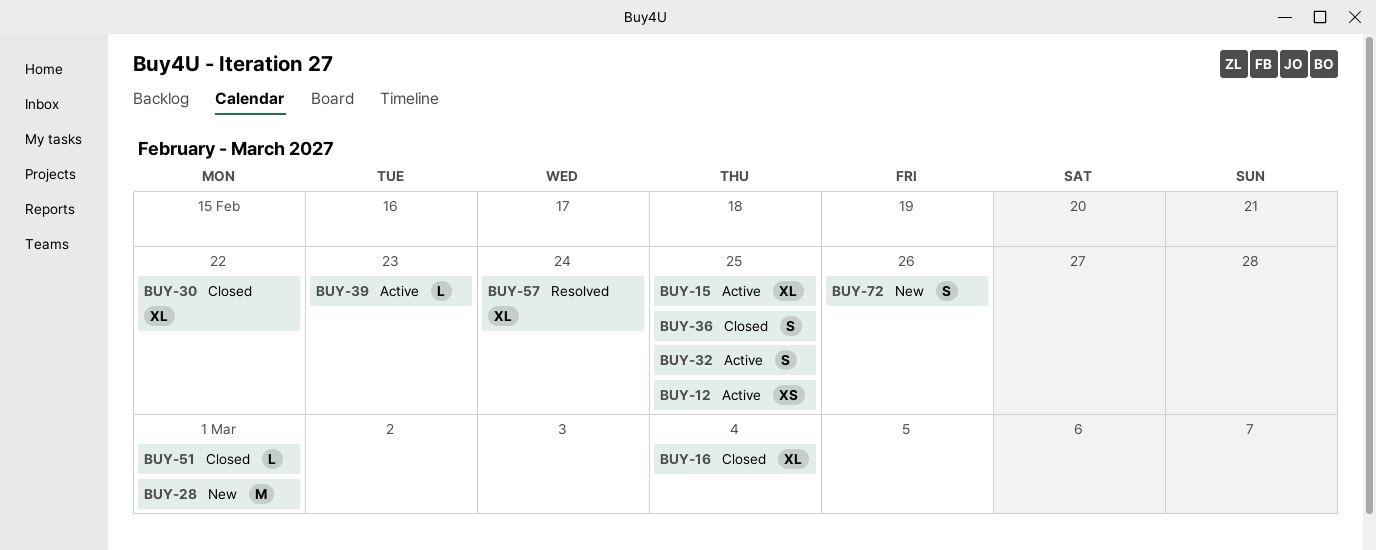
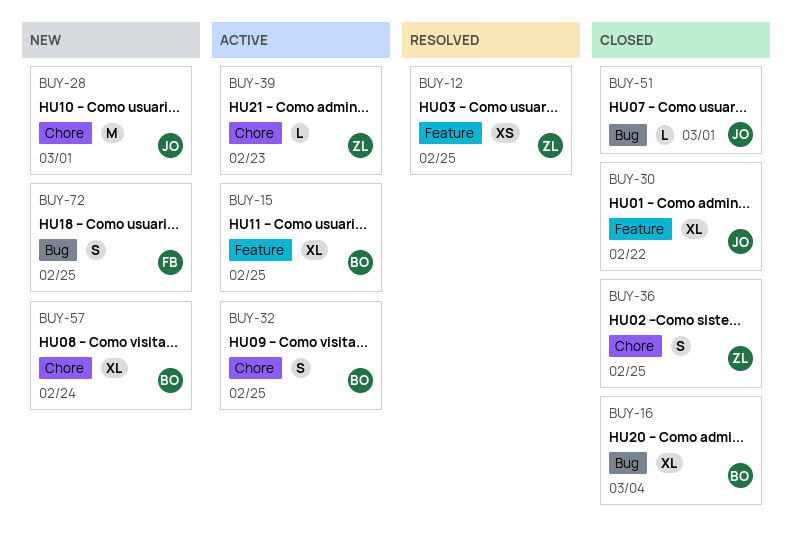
BUY-12, status: Active -> Resolved
BUY-57, status: Resolved -> New
BUY-72, due: Feb 26 -> Feb 25

